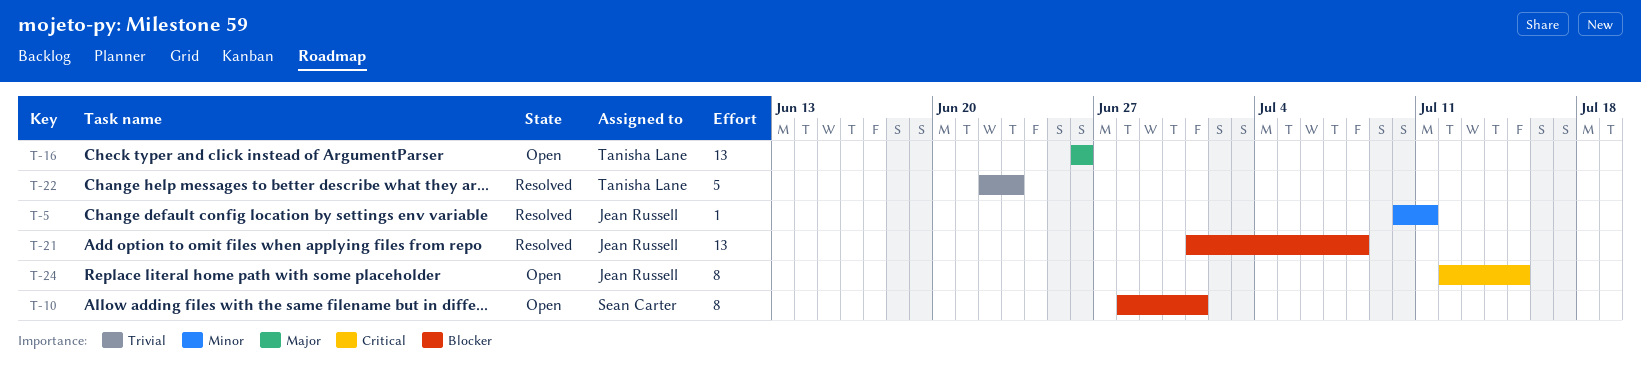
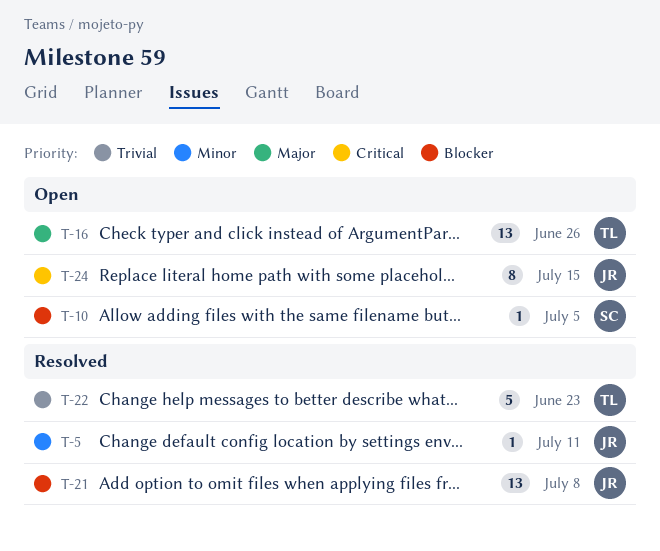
T-10, estimate: 8 -> 1
T-10, due: Jul 1 -> Jul 5

